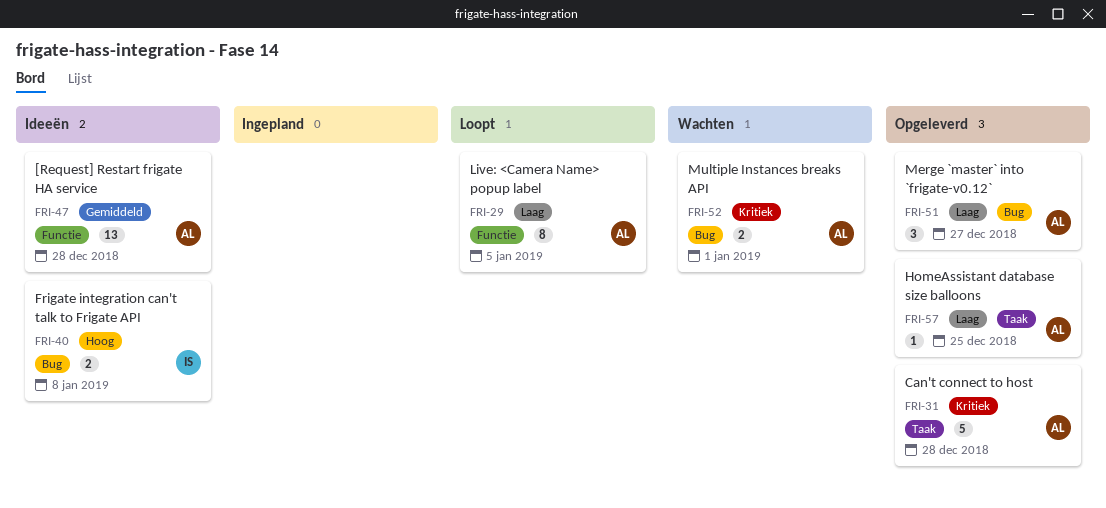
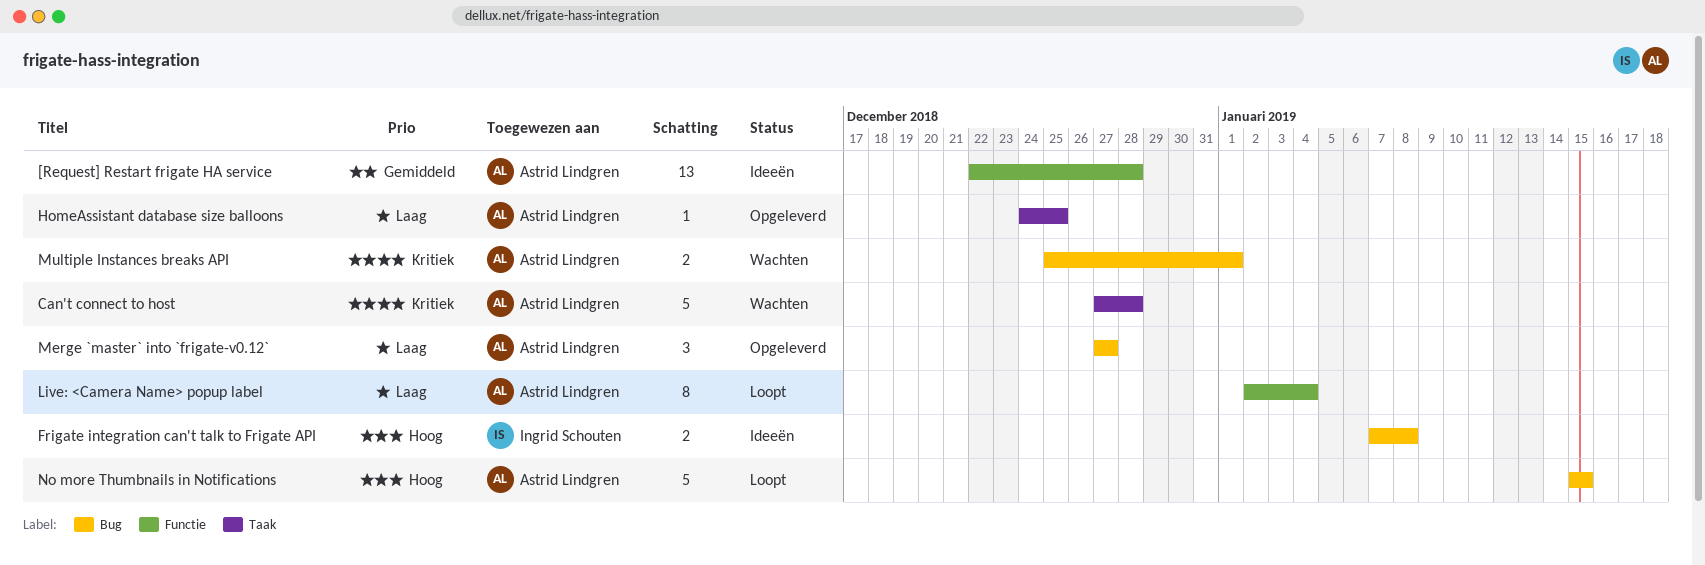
Can't connect to host, status: Opgeleverd -> Wachten
Live: <Camera Name> popup label, due: Jan 5 -> Jan 4
No more Thumbnails in Notifications: none -> present

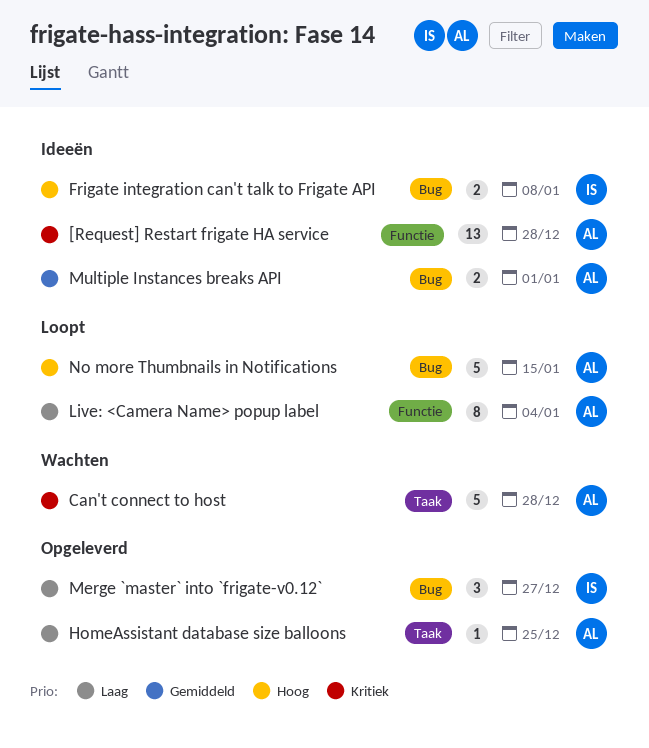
[Request] Restart frigate HA service, priority: Gemiddeld -> Kritiek
Merge `master` into `frigate-v0.12`, owner: Astrid Lindgren -> Ingrid Schouten
Multiple Instances breaks API, status: Wachten -> Ideeën
Multiple Instances breaks API, priority: Kritiek -> Gemiddeld

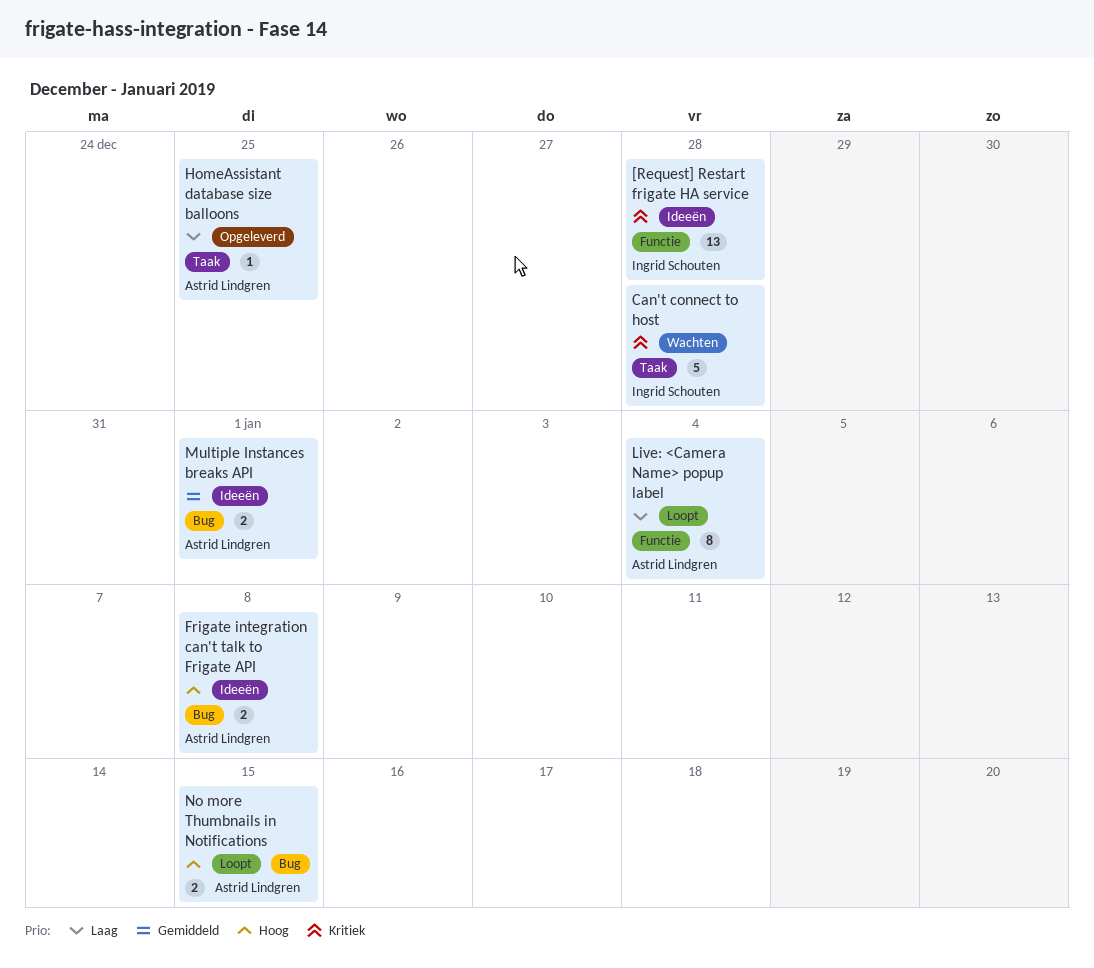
[Request] Restart frigate HA service, owner: Astrid Lindgren -> Ingrid Schouten
Can't connect to host, owner: Astrid Lindgren -> Ingrid Schouten
Frigate integration can't talk to Frigate API, owner: Ingrid Schouten -> Astrid Lindgren
Merge `master` into `frigate-v0.12`: present -> none
No more Thumbnails in Notifications, estimate: 5 -> 2

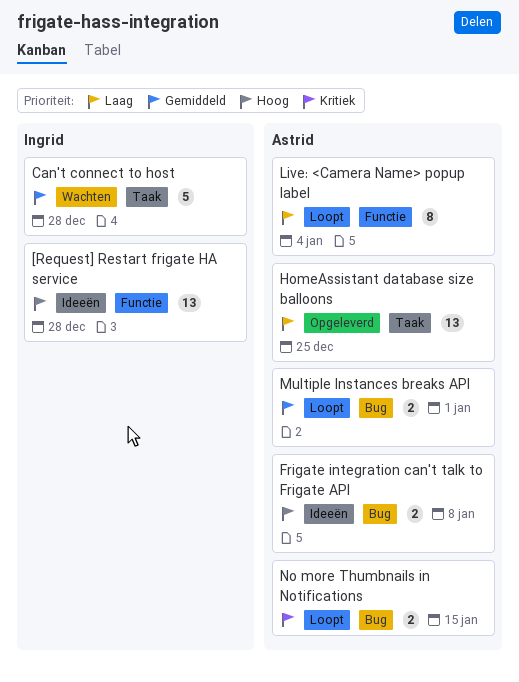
[Request] Restart frigate HA service, priority: Kritiek -> Hoog
Can't connect to host, priority: Kritiek -> Gemiddeld
HomeAssistant database size balloons, estimate: 1 -> 13
Multiple Instances breaks API, status: Ideeën -> Loopt
No more Thumbnails in Notifications, priority: Hoog -> Kritiek

